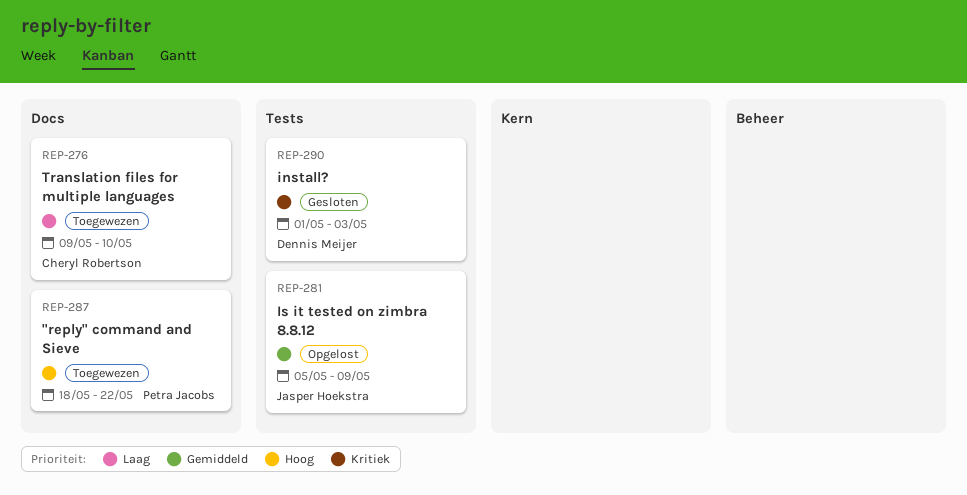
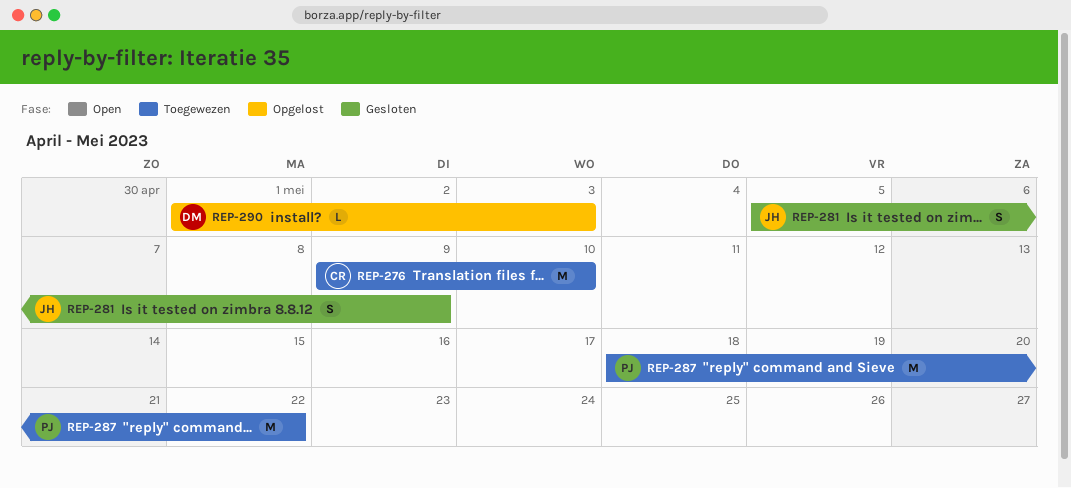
REP-281, status: Opgelost -> Gesloten
REP-290, status: Gesloten -> Opgelost

